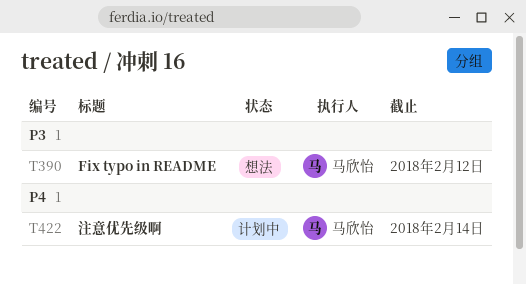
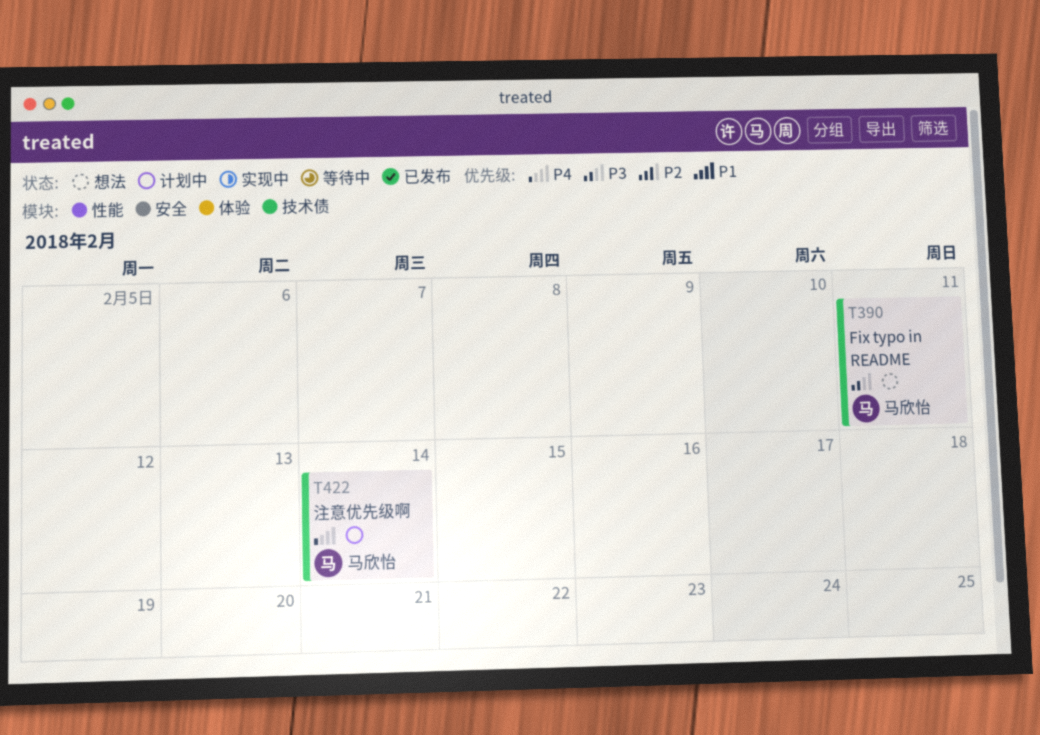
T390, due: Feb 12 -> Feb 11

